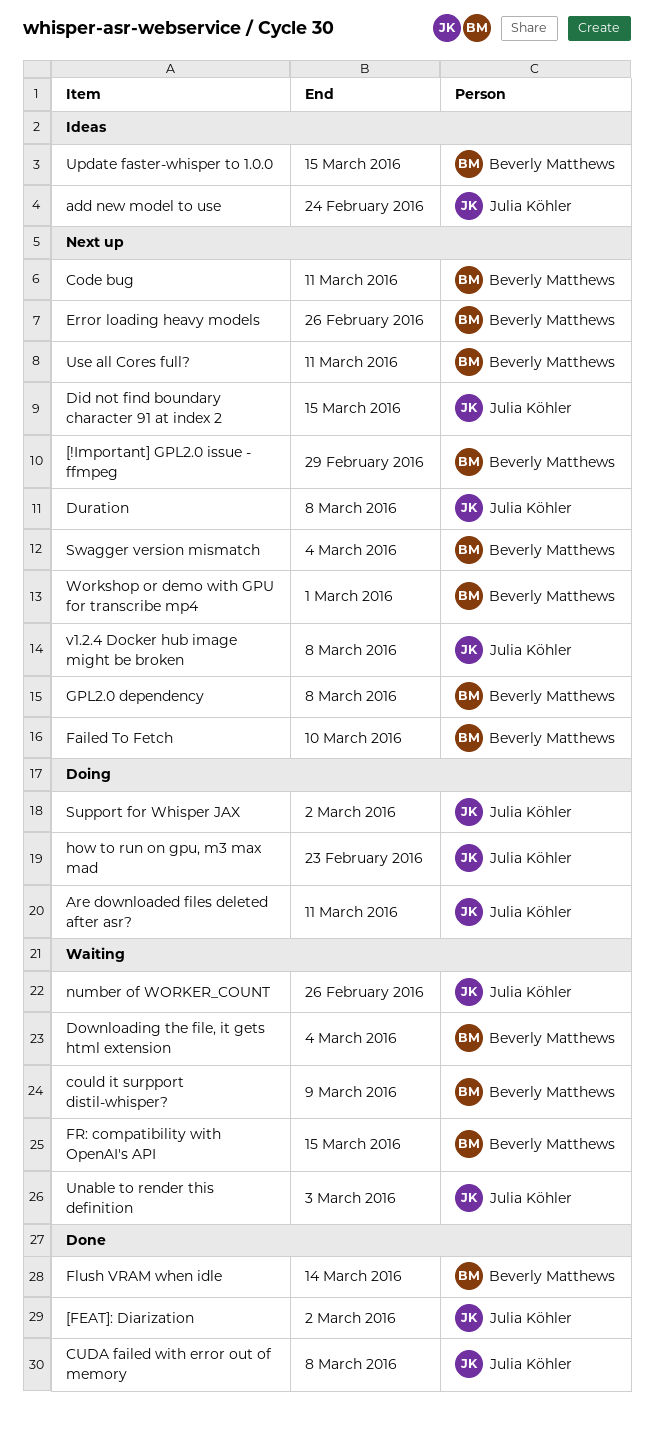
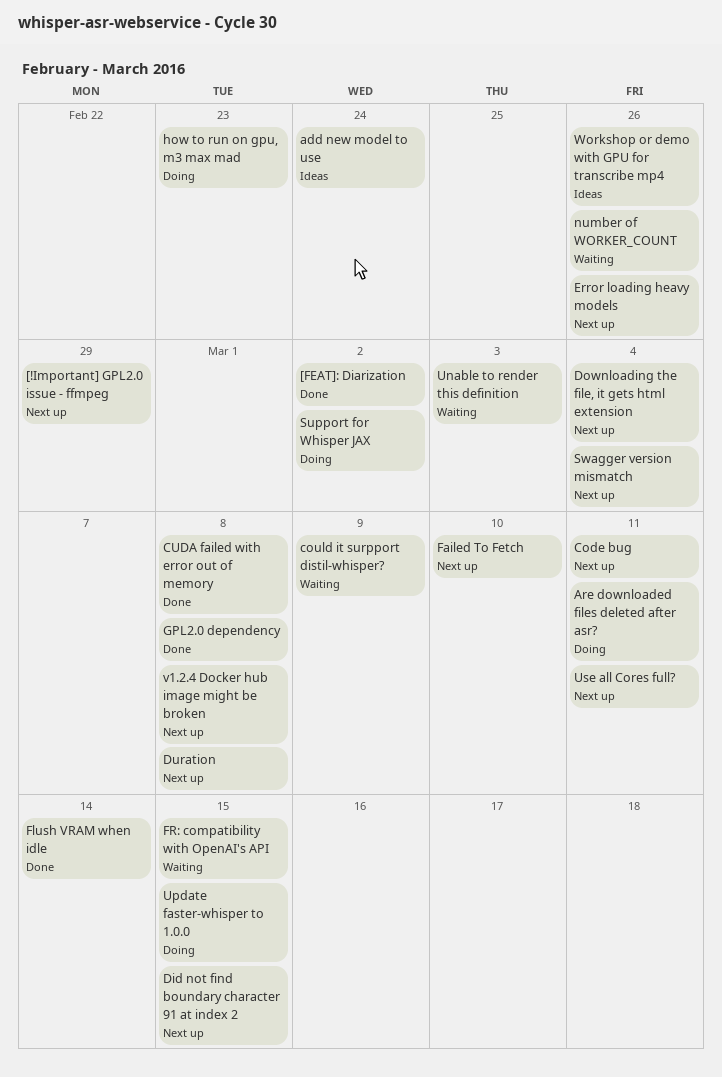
Downloading the file, it gets html extension, status: Waiting -> Next up
GPL2.0 dependency, status: Next up -> Done
Update faster-whisper to 1.0.0, status: Ideas -> Doing
Workshop or demo with GPU for transcribe mp4, status: Next up -> Ideas
Workshop or demo with GPU for transcribe mp4, due: Mar 1 -> Feb 26

